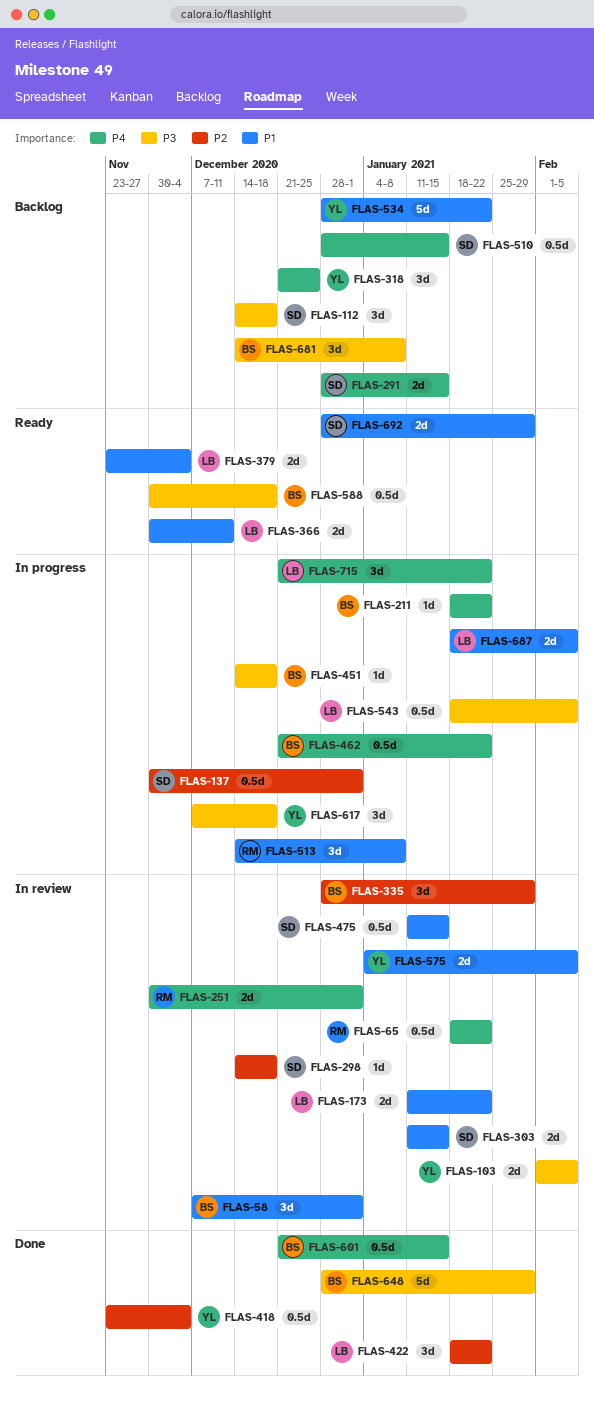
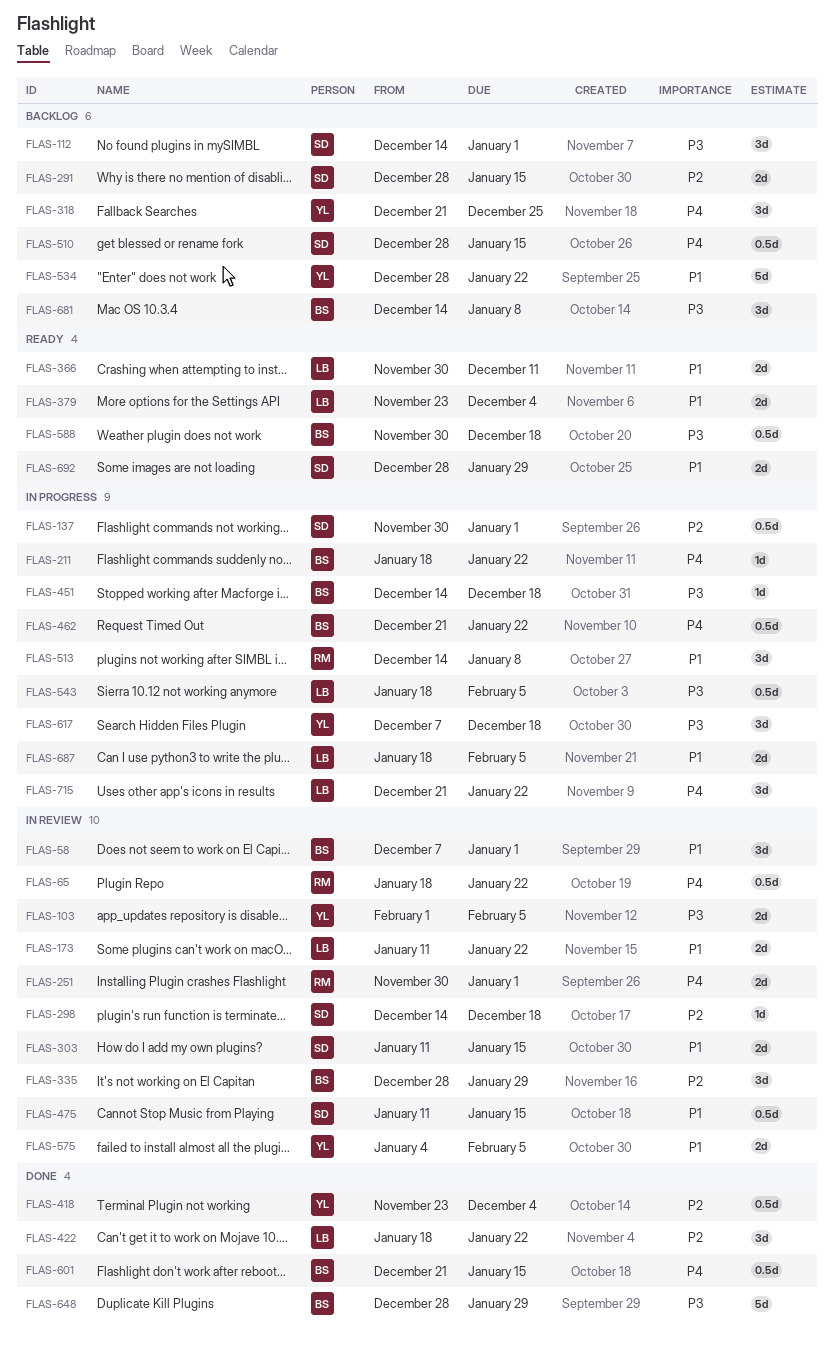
FLAS-112, due: Dec 18 -> Jan 1
FLAS-291, priority: P4 -> P2

